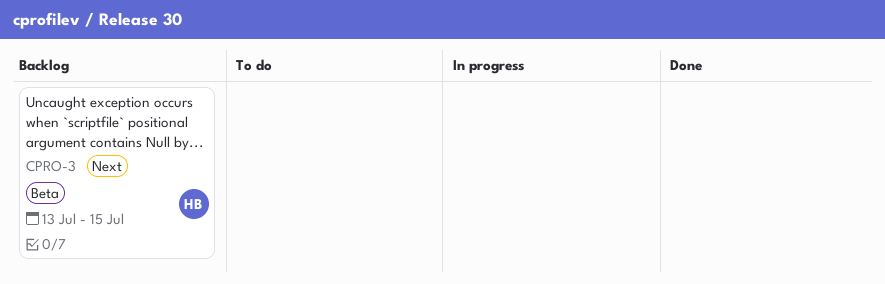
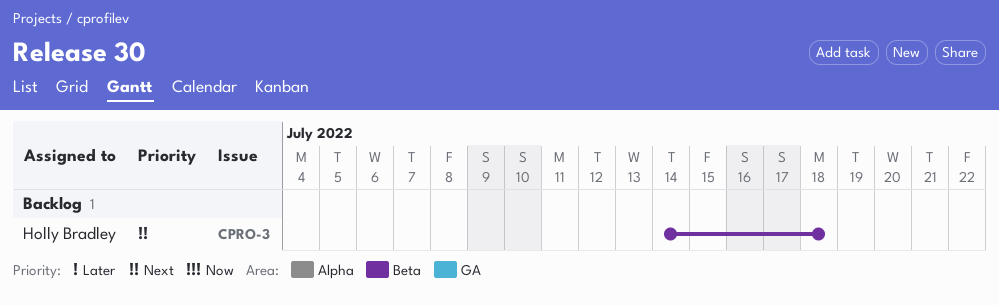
CPRO-3, start: Jul 13 -> Jul 14
CPRO-3, due: Jul 15 -> Jul 18

